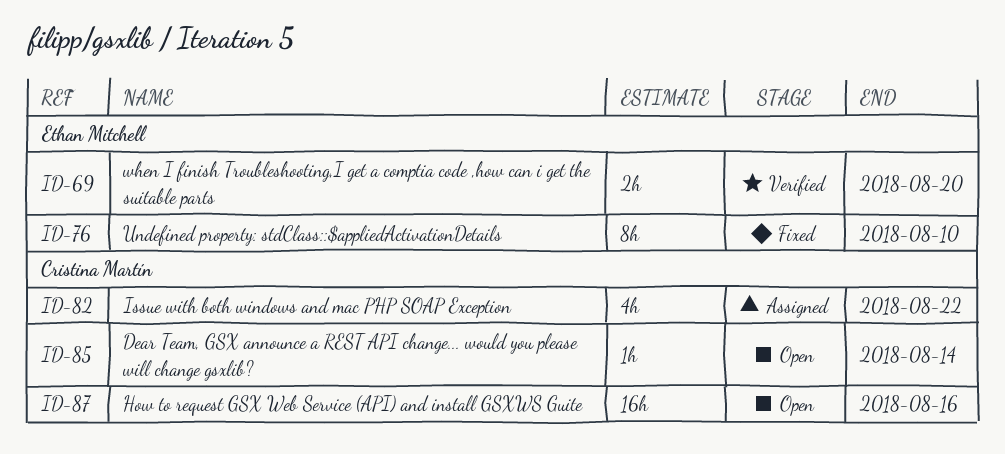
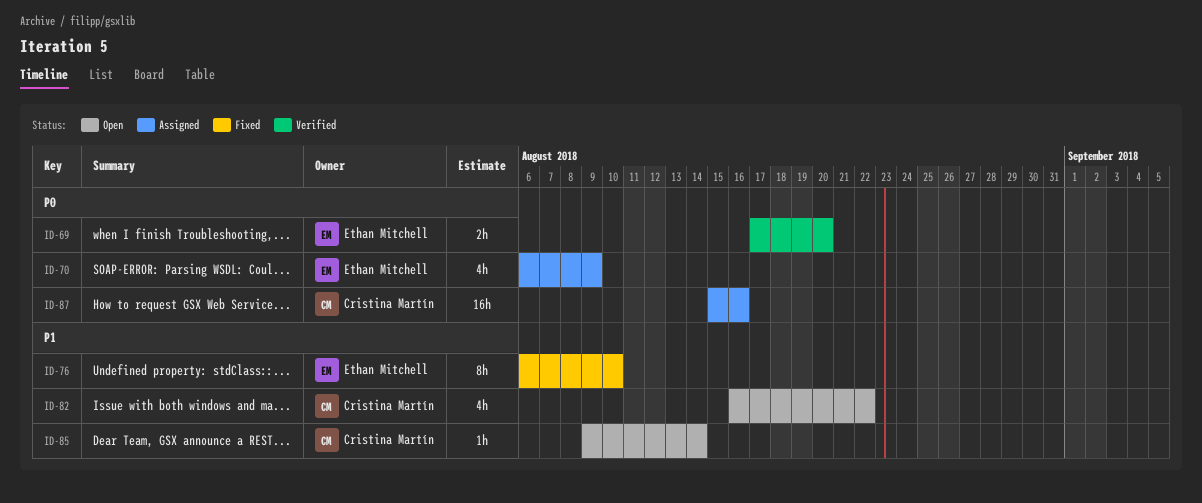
ID-70: none -> present
ID-82, status: Assigned -> Open
ID-87, status: Open -> Assigned

